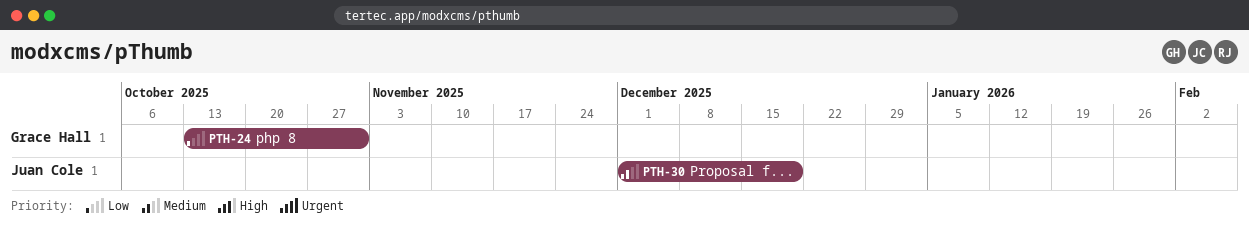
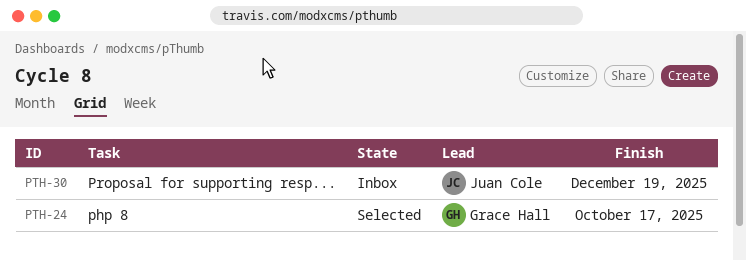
PTH-24, due: Oct 31 -> Oct 17

